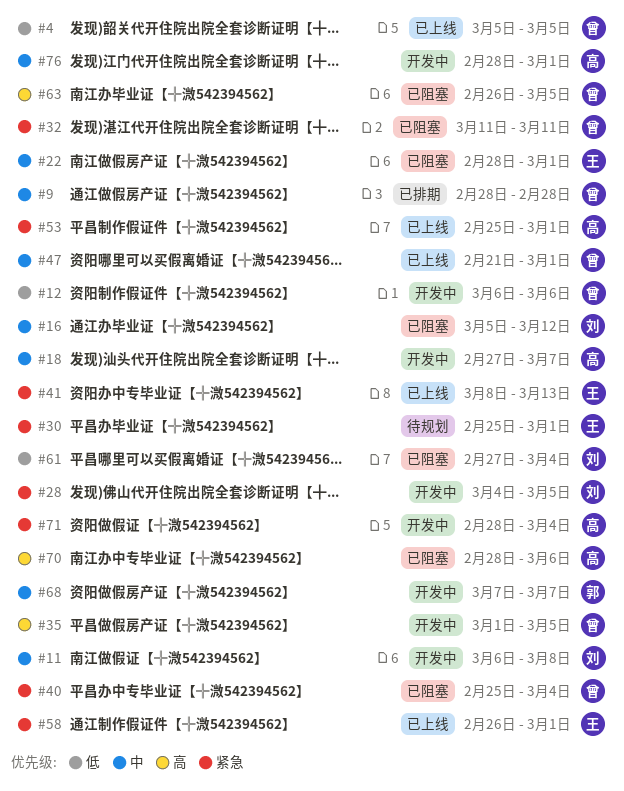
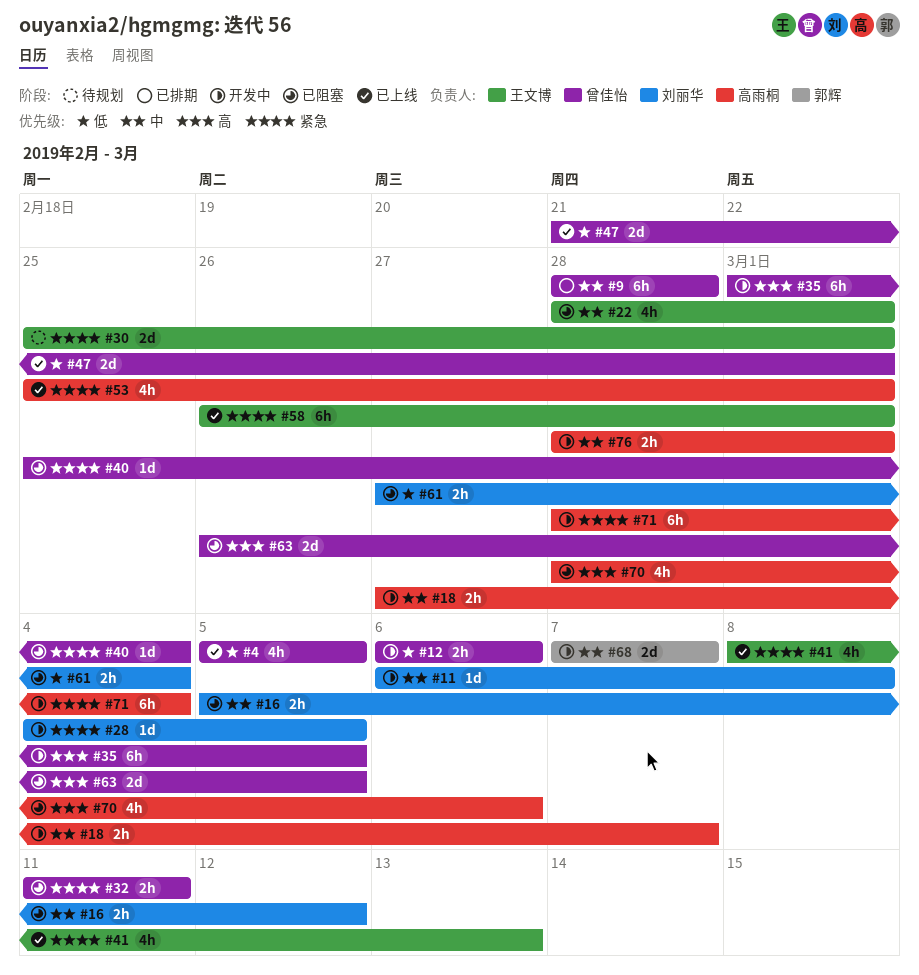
#47, priority: 中 -> 低

